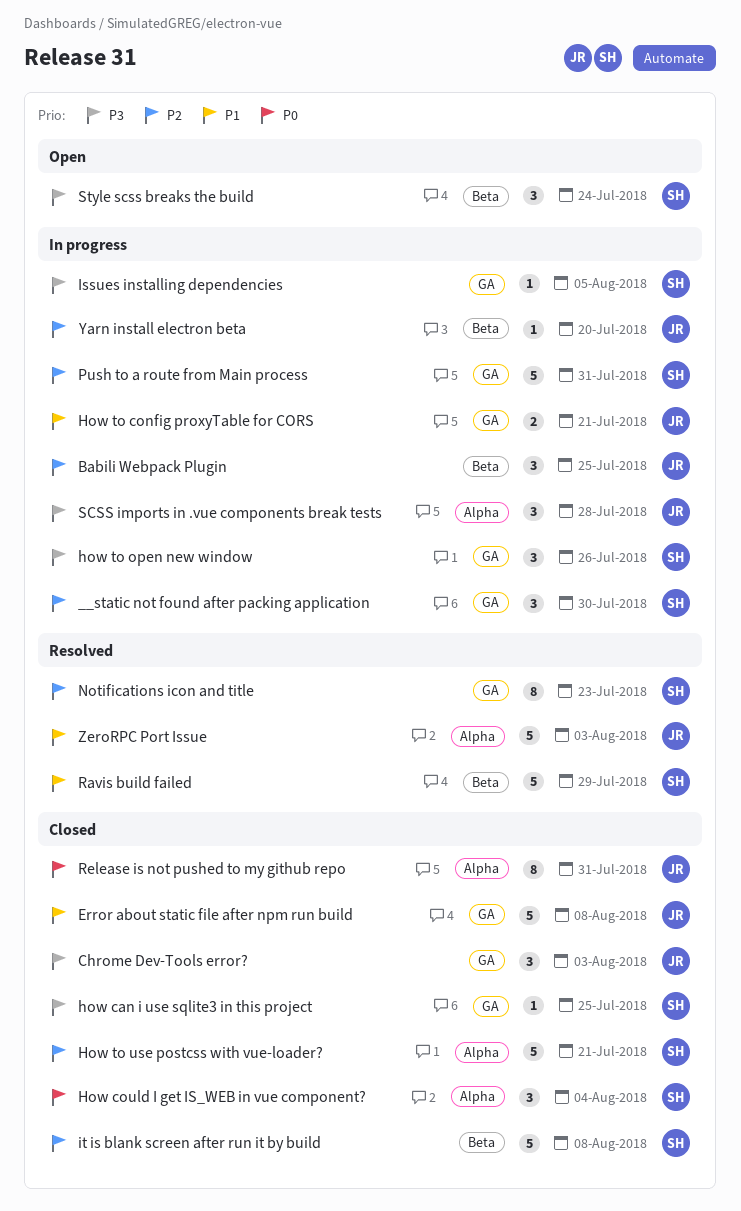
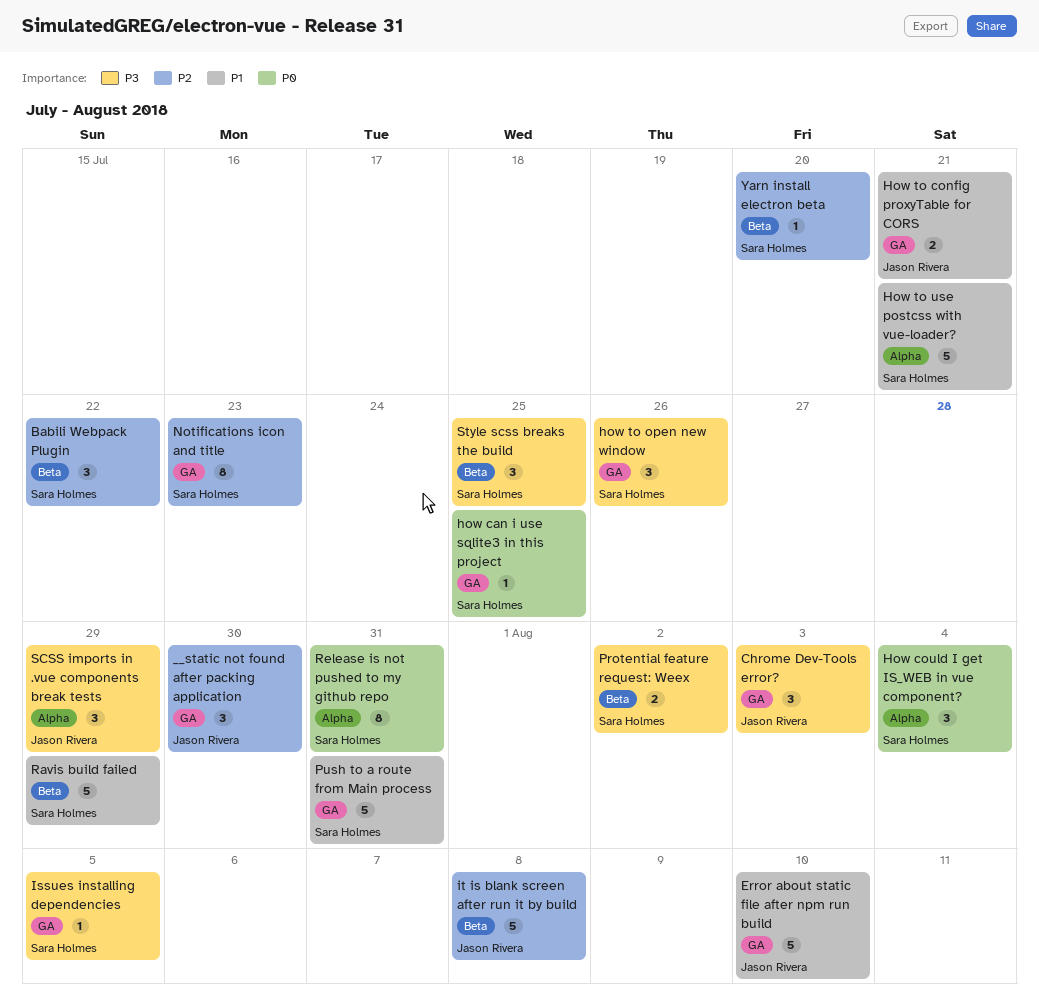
__static not found after packing application, owner: Sara Holmes -> Jason Rivera
Babili Webpack Plugin, owner: Jason Rivera -> Sara Holmes
Babili Webpack Plugin, due: Jul 25 -> Jul 22
Error about static file after npm run build, due: Aug 8 -> Aug 10
how can i use sqlite3 in this project, priority: P3 -> P0
How to use postcss with vue-loader?, priority: P2 -> P1
it is blank screen after run it by build, owner: Sara Holmes -> Jason Rivera
Protential feature request: Weex: none -> present
Push to a route from Main process, priority: P2 -> P1
Release is not pushed to my github repo, owner: Jason Rivera -> Sara Holmes
SCSS imports in .vue components break tests, due: Jul 28 -> Jul 29
Style scss breaks the build, due: Jul 24 -> Jul 25
Yarn install electron beta, owner: Jason Rivera -> Sara Holmes
ZeroRPC Port Issue: present -> none

